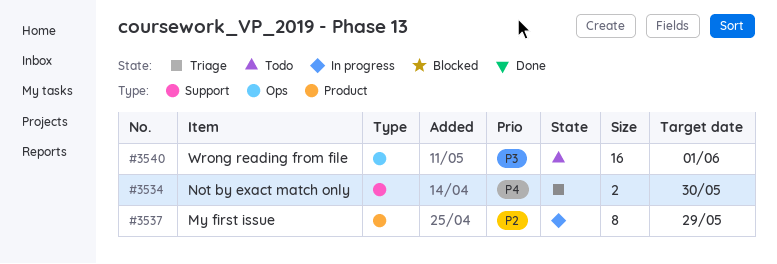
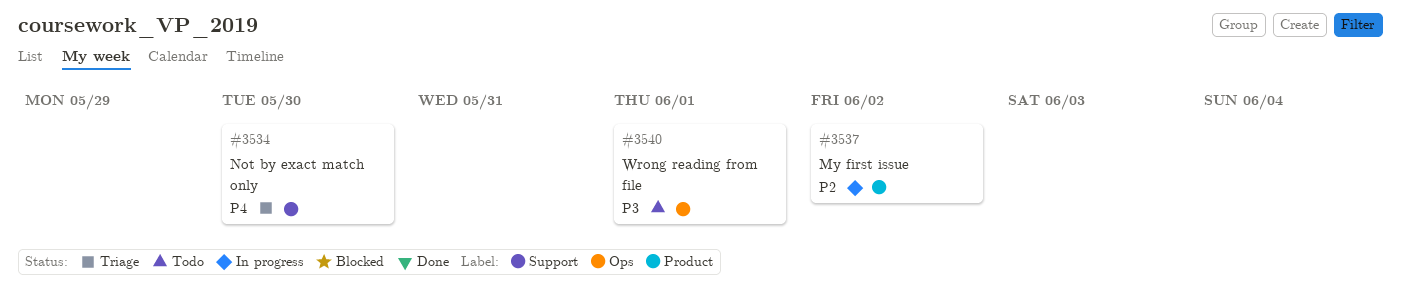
#3537, due: May 29 -> Jun 2

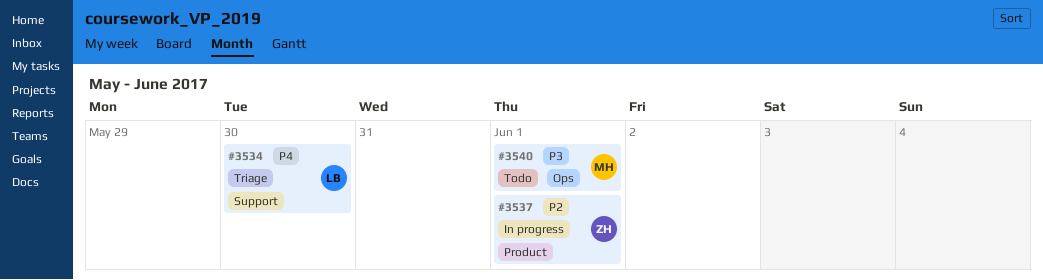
#3537, due: Jun 2 -> Jun 1

